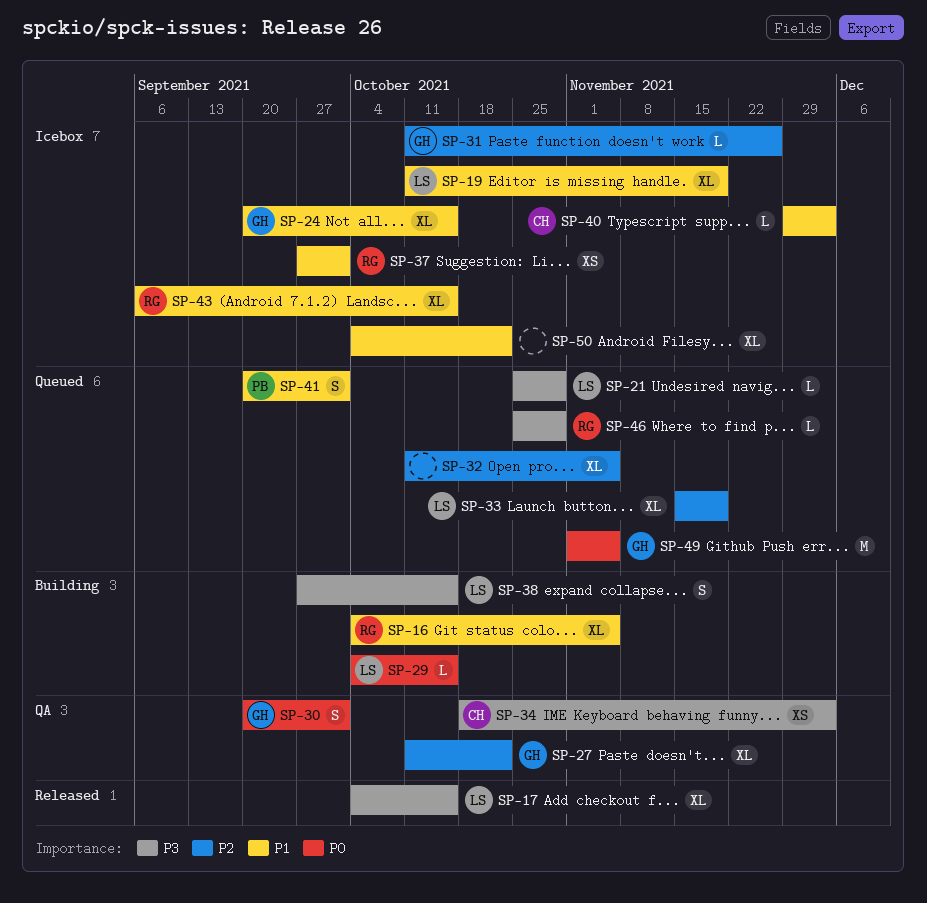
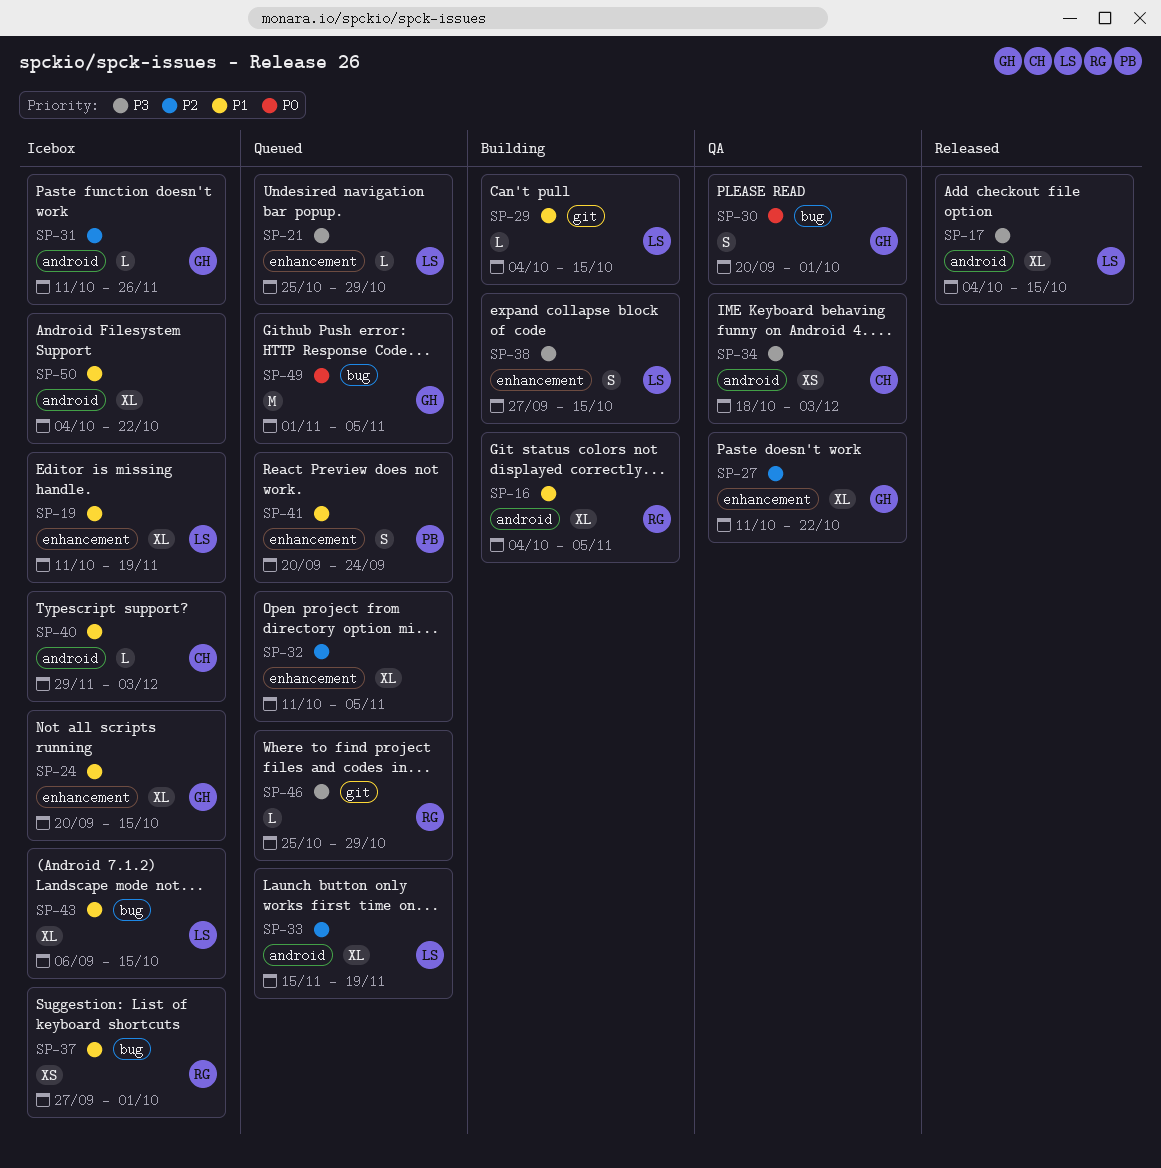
SP-29, priority: P0 -> P1
SP-41, due: Oct 1 -> Sep 24
SP-43, owner: RG -> LS

